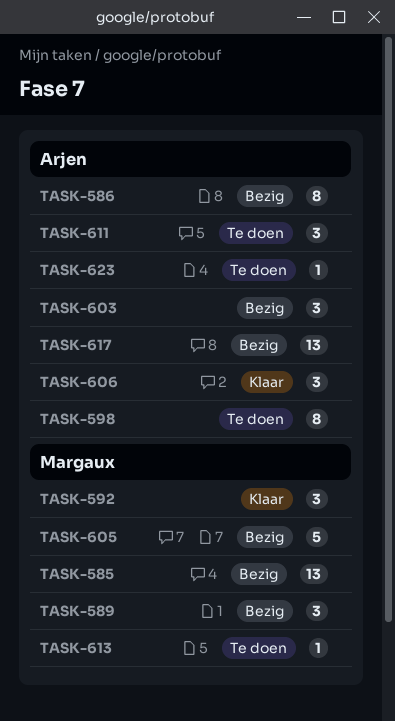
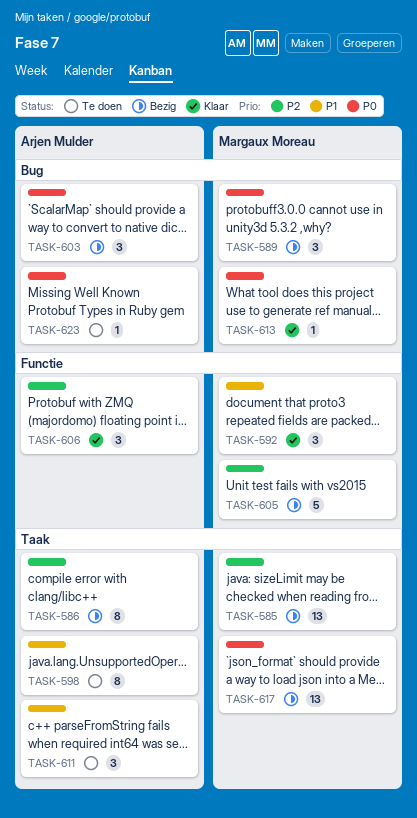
TASK-613, status: Te doen -> Klaar
TASK-617, owner: Arjen Mulder -> Margaux Moreau

